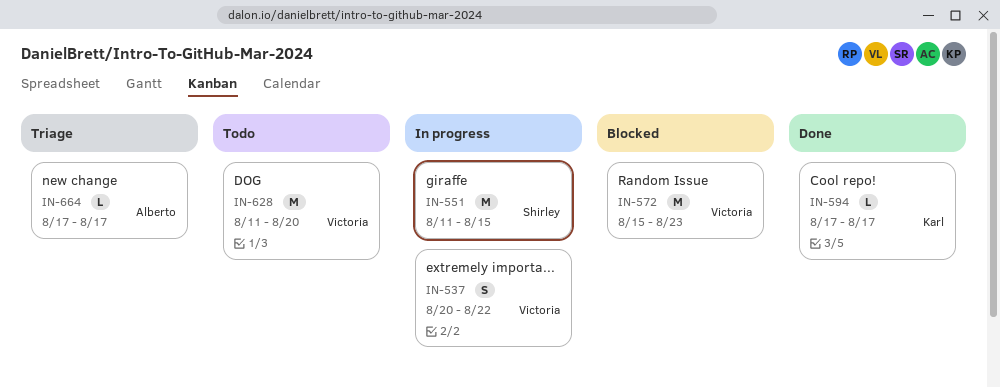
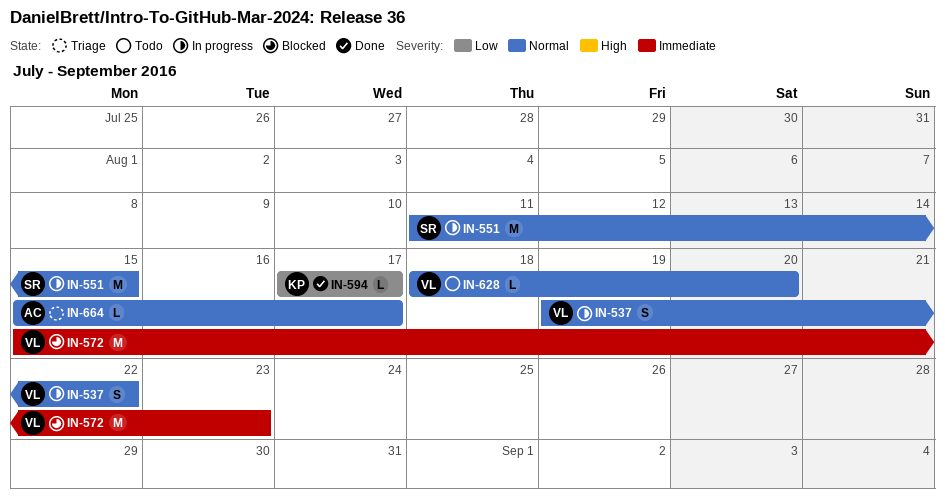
IN-537, start: Aug 20 -> Aug 19
IN-628, estimate: M -> L
IN-628, start: Aug 11 -> Aug 18
IN-664, start: Aug 17 -> Aug 15

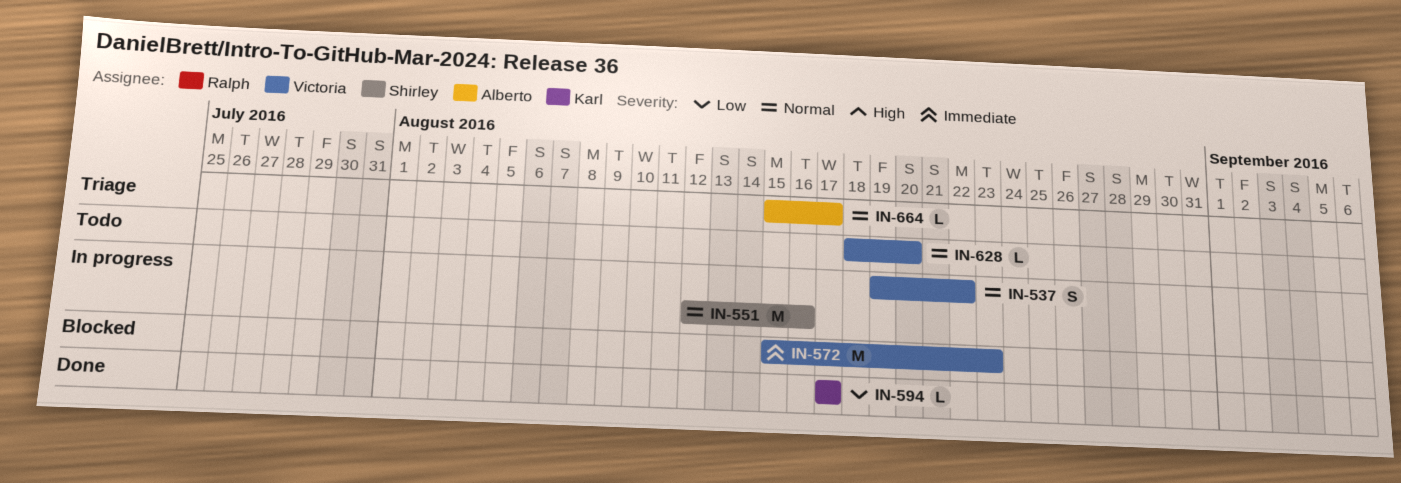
IN-551, start: Aug 11 -> Aug 12
IN-551, due: Aug 15 -> Aug 16

